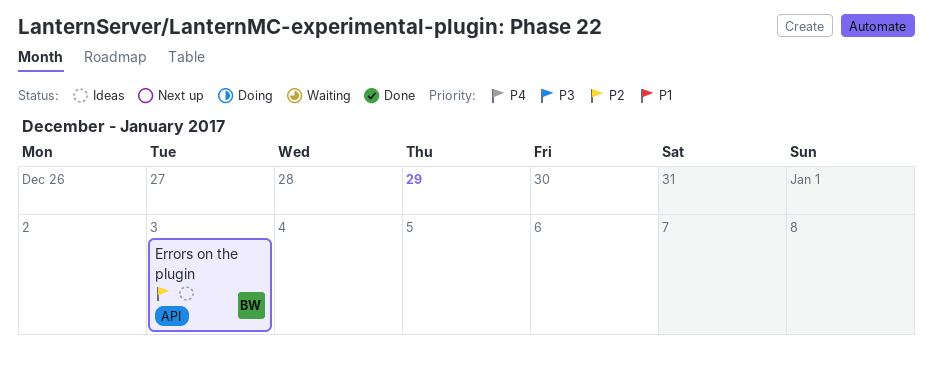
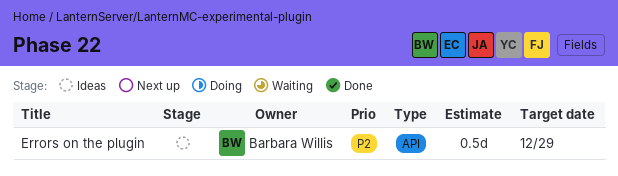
Errors on the plugin, due: Jan 3 -> Dec 29

